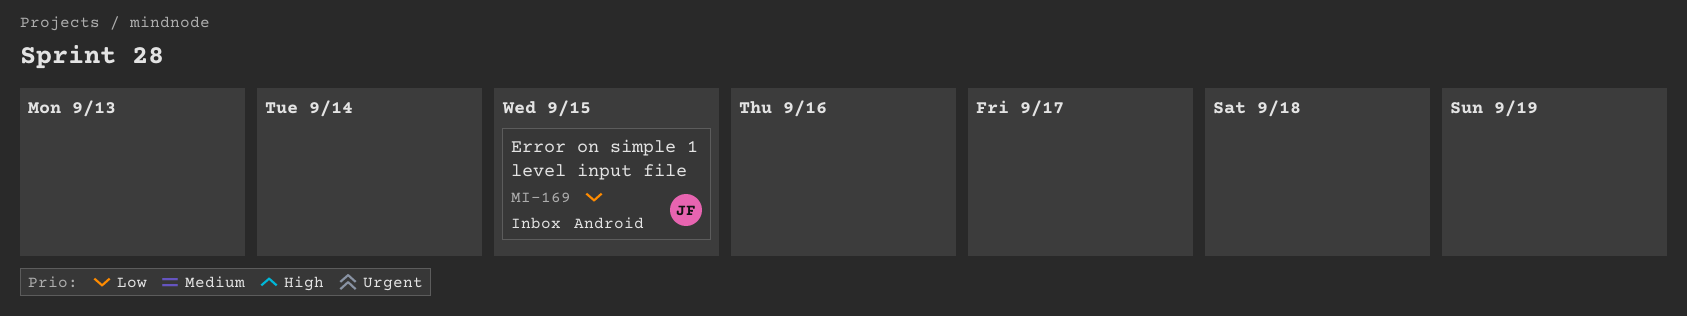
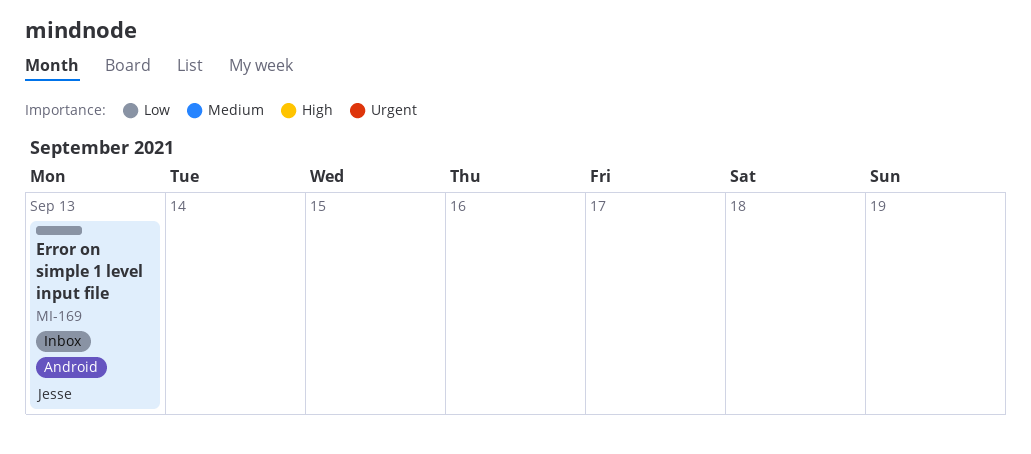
MI-169, due: Sep 15 -> Sep 13

